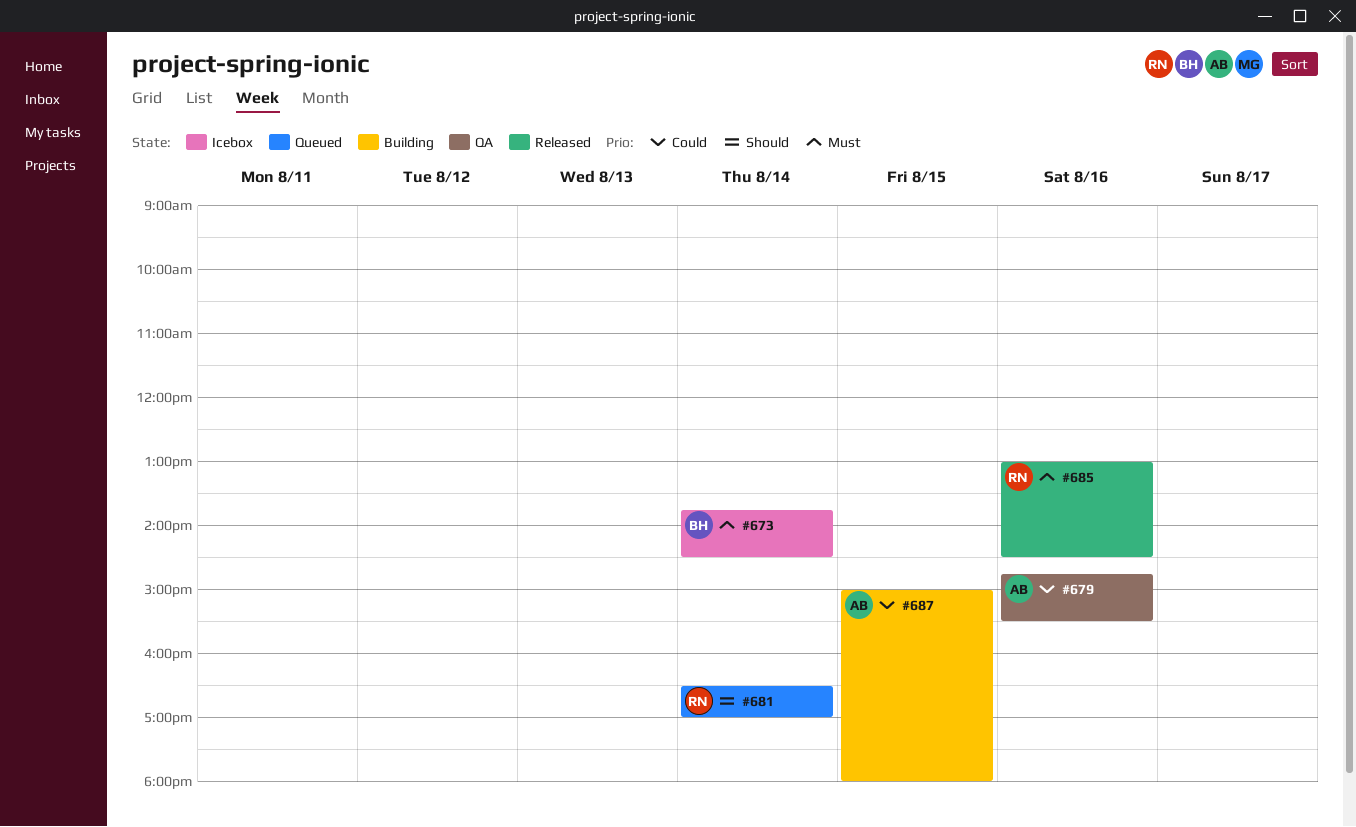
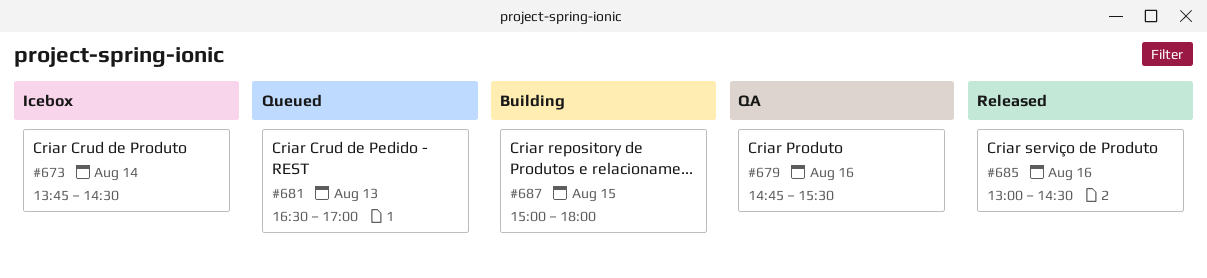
#681, day: Aug 14 -> Aug 13

